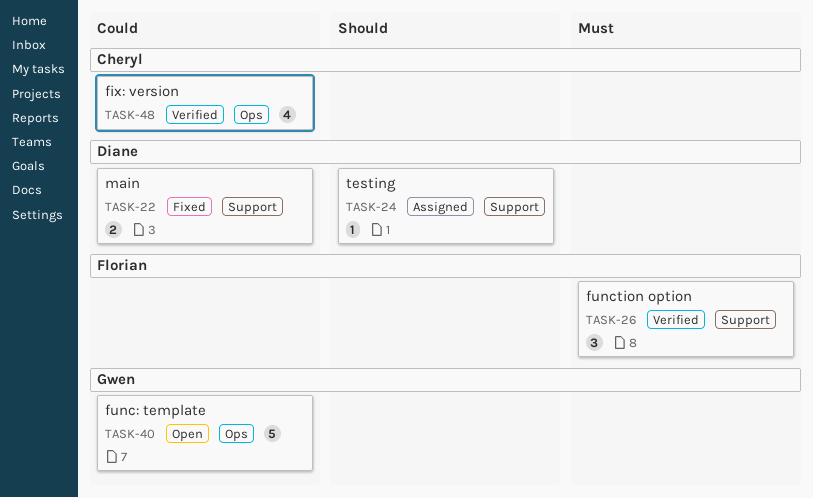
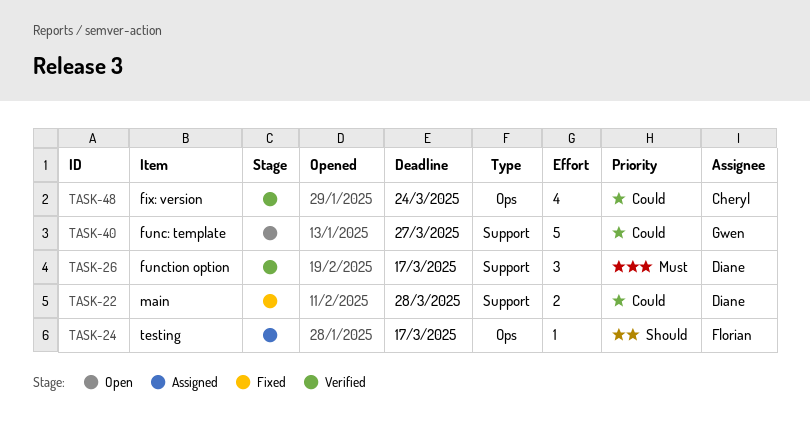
TASK-24, owner: Diane -> Florian
TASK-24, label: Support -> Ops
TASK-26, owner: Florian -> Diane
TASK-40, label: Ops -> Support

